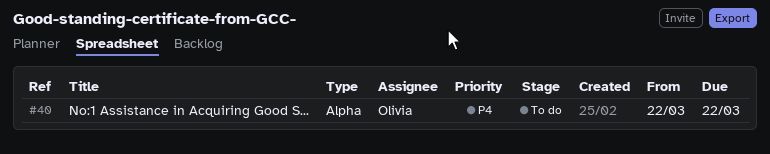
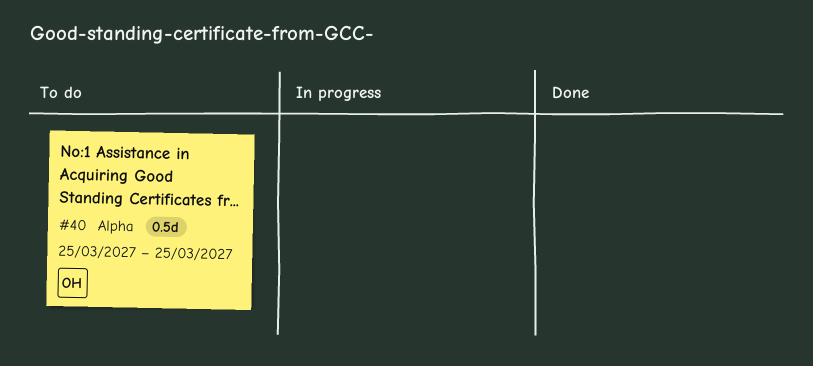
#40, start: Mar 22 -> Mar 25
#40, due: Mar 22 -> Mar 25

